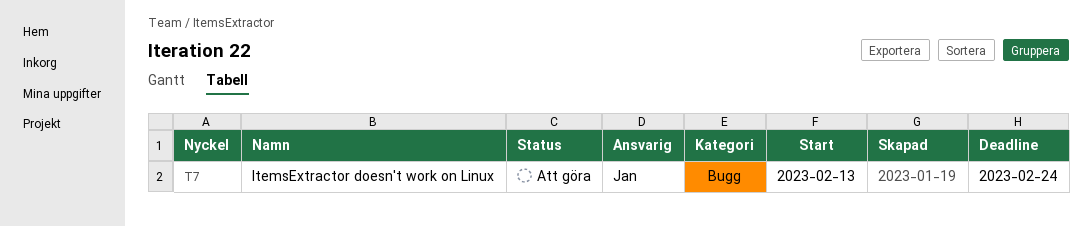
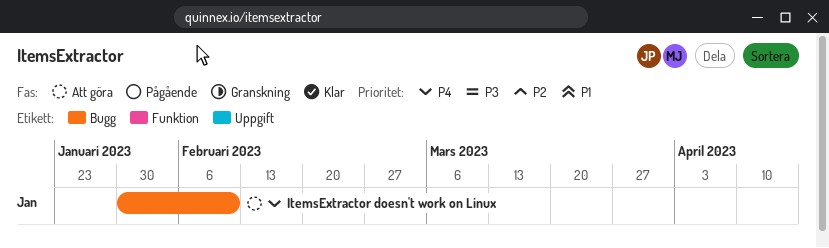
ItemsExtractor doesn't work on Linux, start: Feb 13 -> Jan 30
ItemsExtractor doesn't work on Linux, due: Feb 24 -> Feb 10

